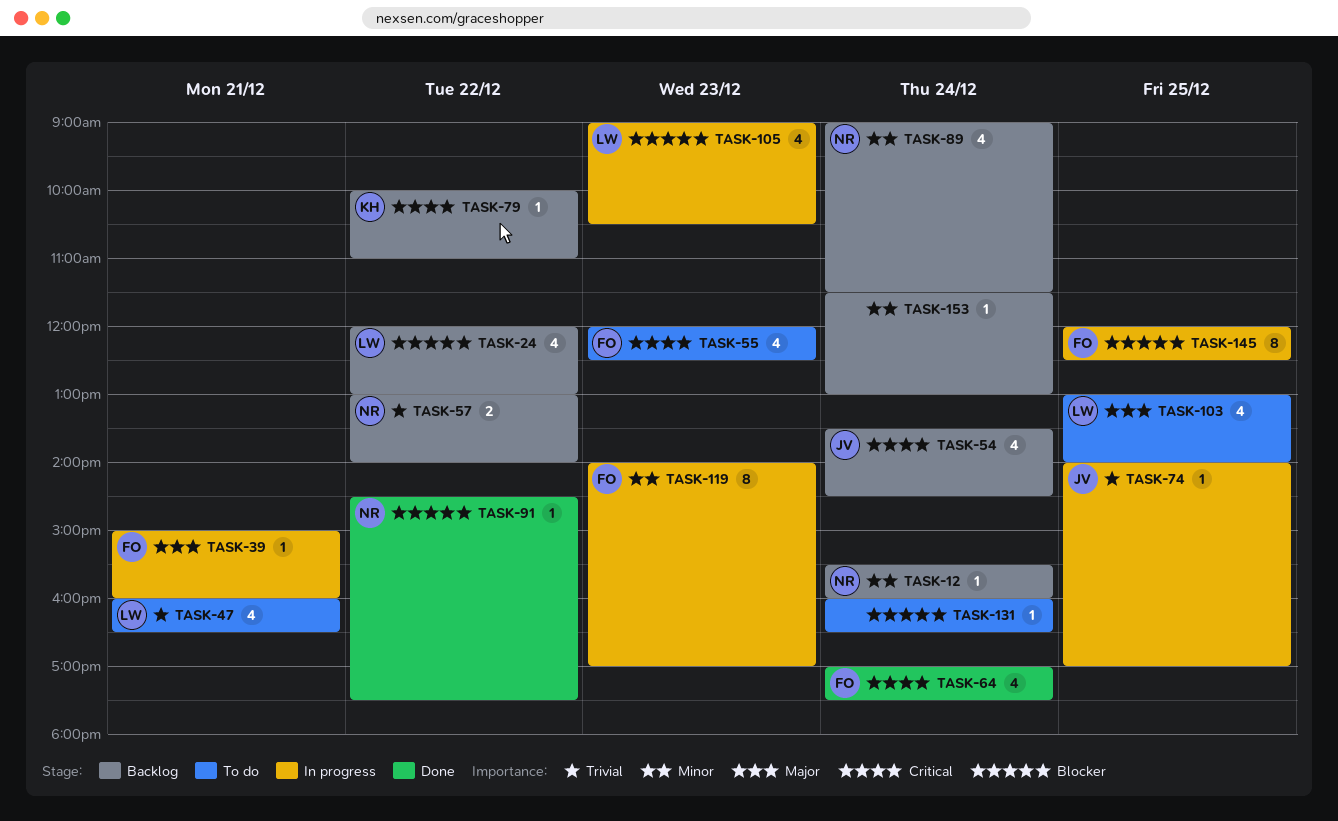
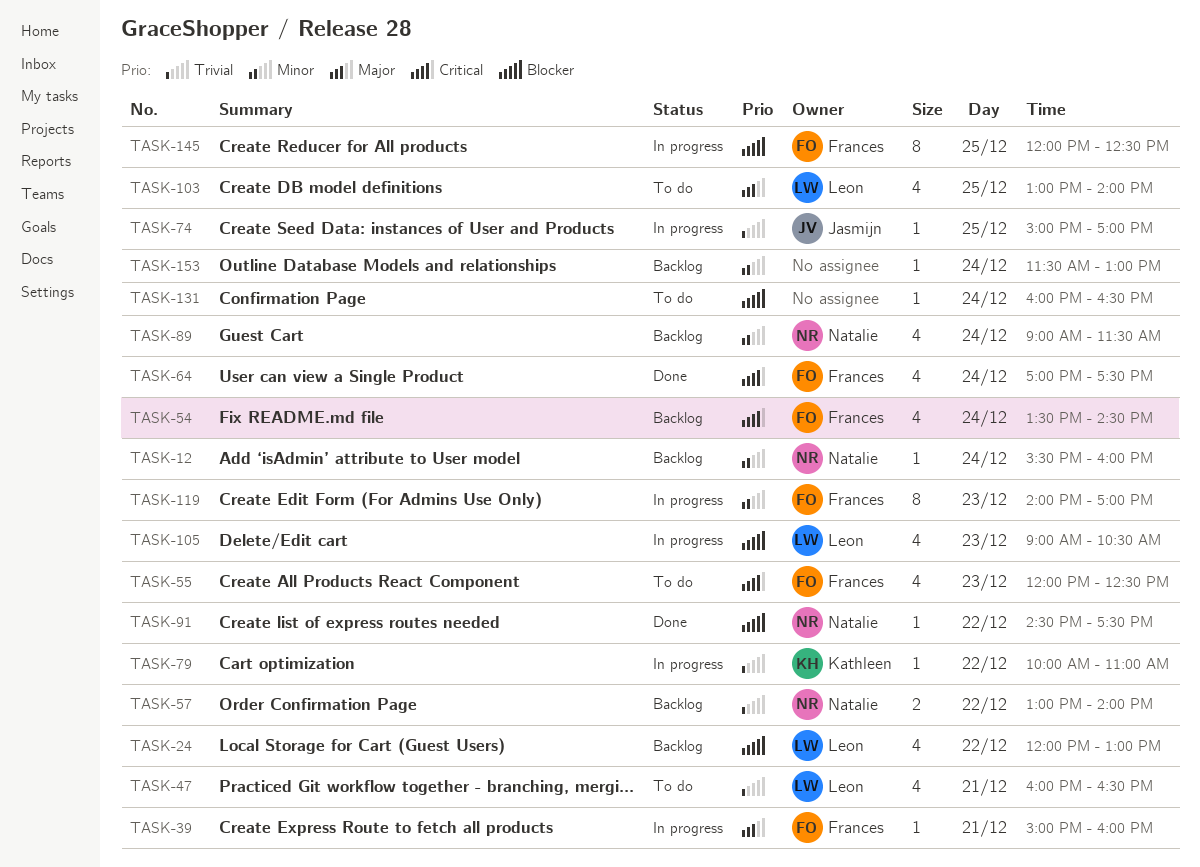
TASK-54, owner: Jasmijn -> Frances
TASK-74, begins: 14:00 -> 15:00
TASK-79, status: Backlog -> In progress
TASK-79, priority: Critical -> Trivial

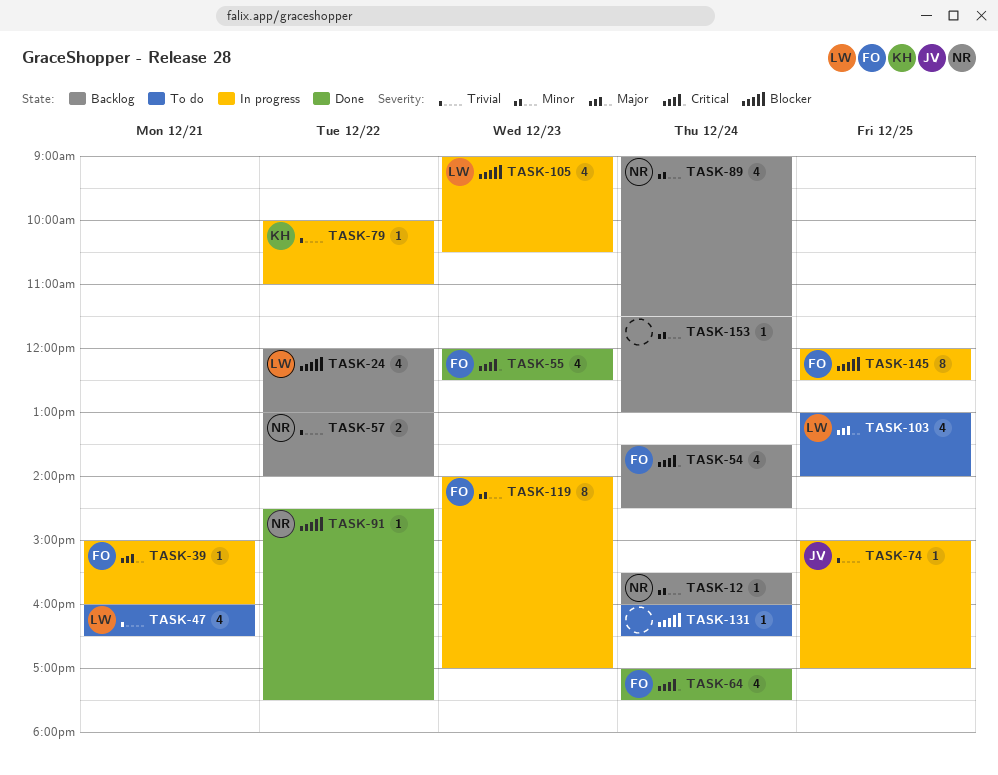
TASK-55, status: To do -> Done

